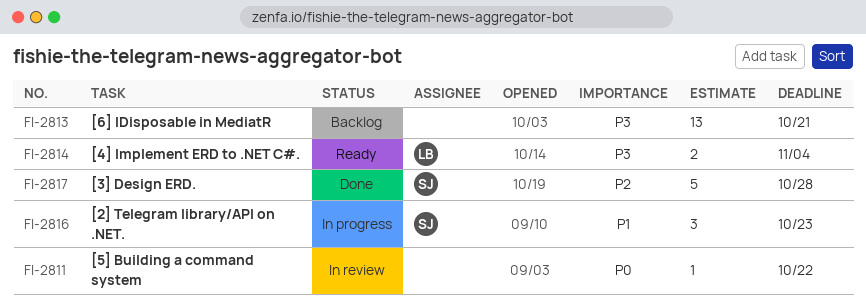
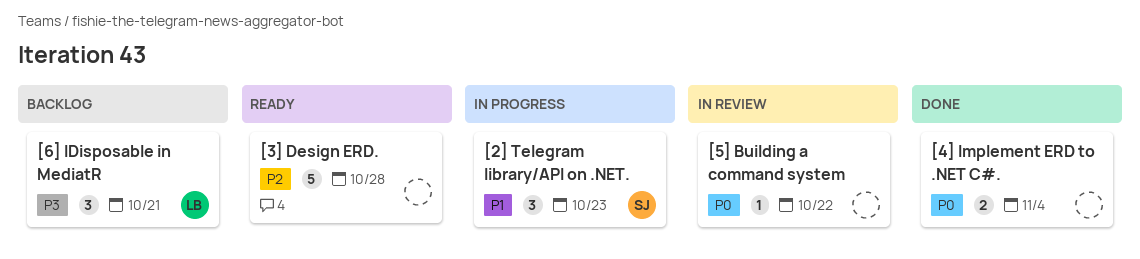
[3] Design ERD., status: Done -> Ready
[3] Design ERD., owner: SJ -> none
[4] Implement ERD to .NET C#., status: Ready -> Done
[4] Implement ERD to .NET C#., owner: LB -> none
[4] Implement ERD to .NET C#., priority: P3 -> P0
[6] IDisposable in MediatR, owner: none -> LB
[6] IDisposable in MediatR, estimate: 13 -> 3

